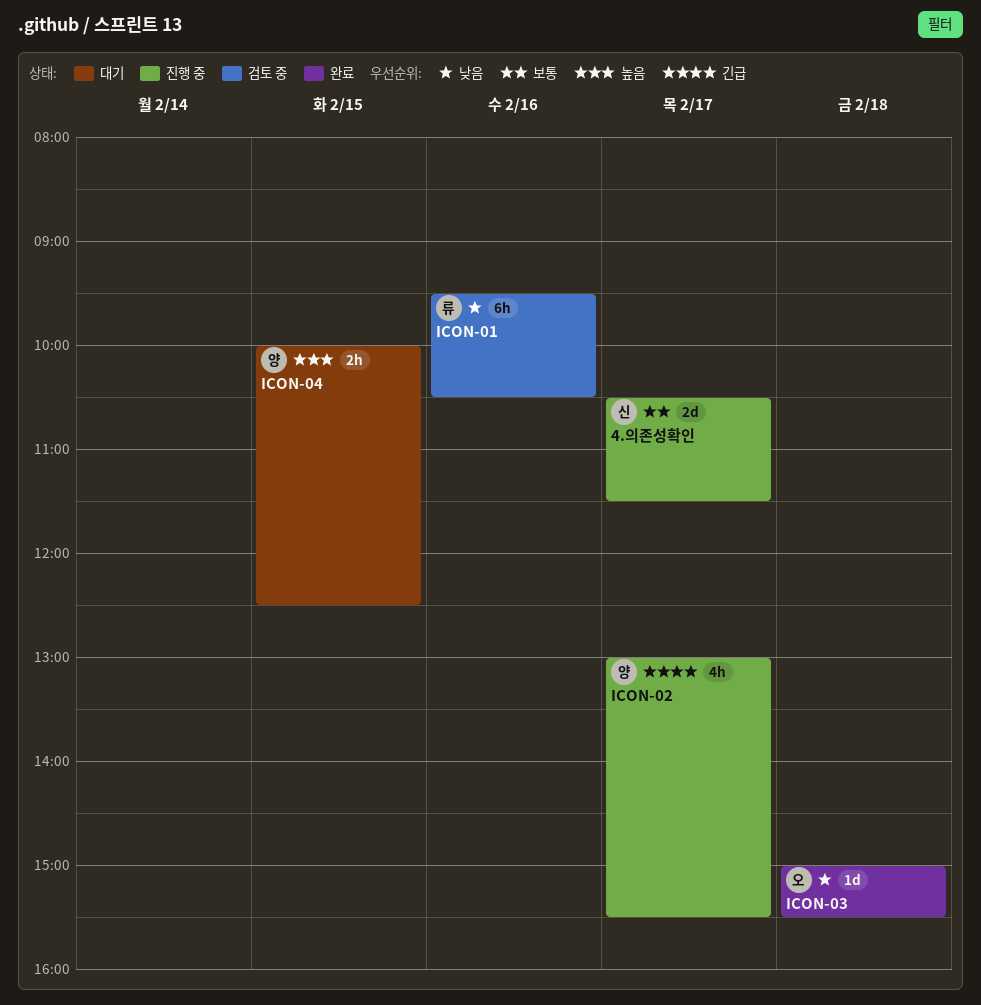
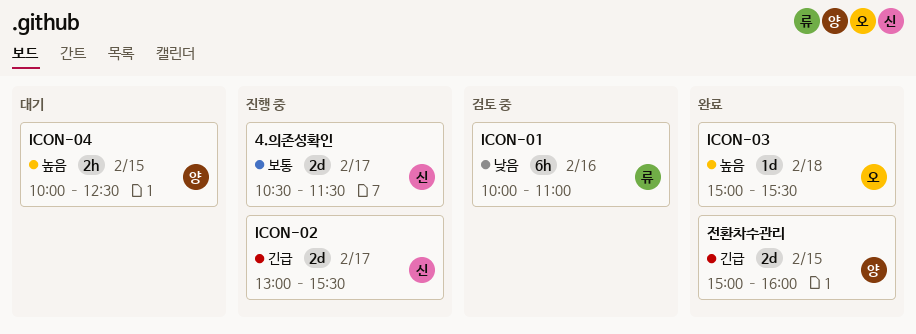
ICON-01, begins: 09:30 -> 10:00
ICON-01, ends: 10:30 -> 11:00
ICON-02, owner: 양 -> 신
ICON-02, estimate: 4h -> 2d
ICON-03, priority: 낮음 -> 높음
전환차수관리: none -> present

